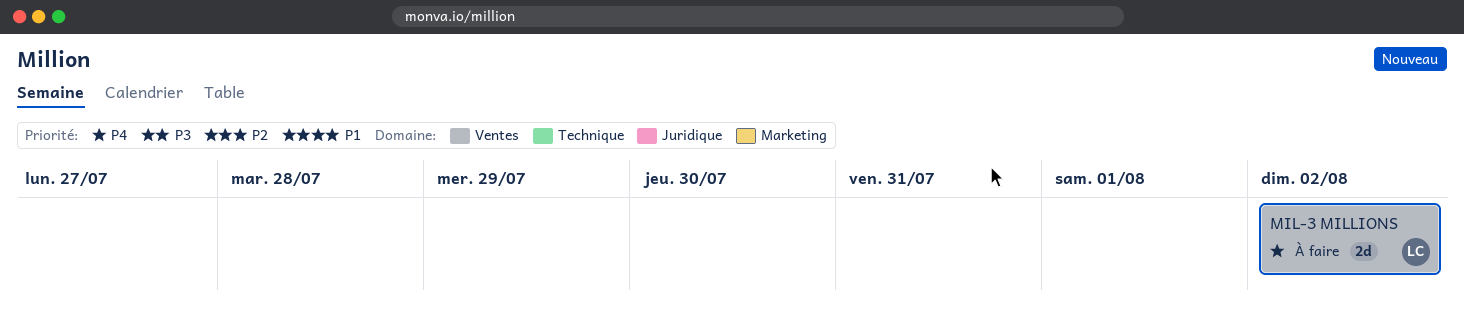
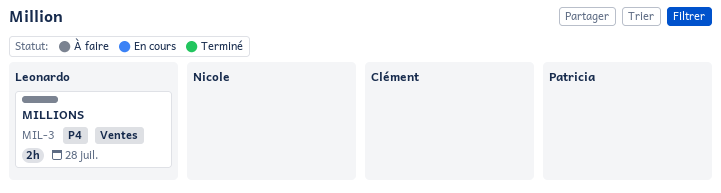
MIL-3, estimate: 2d -> 2h
MIL-3, due: Aug 2 -> Jul 28

